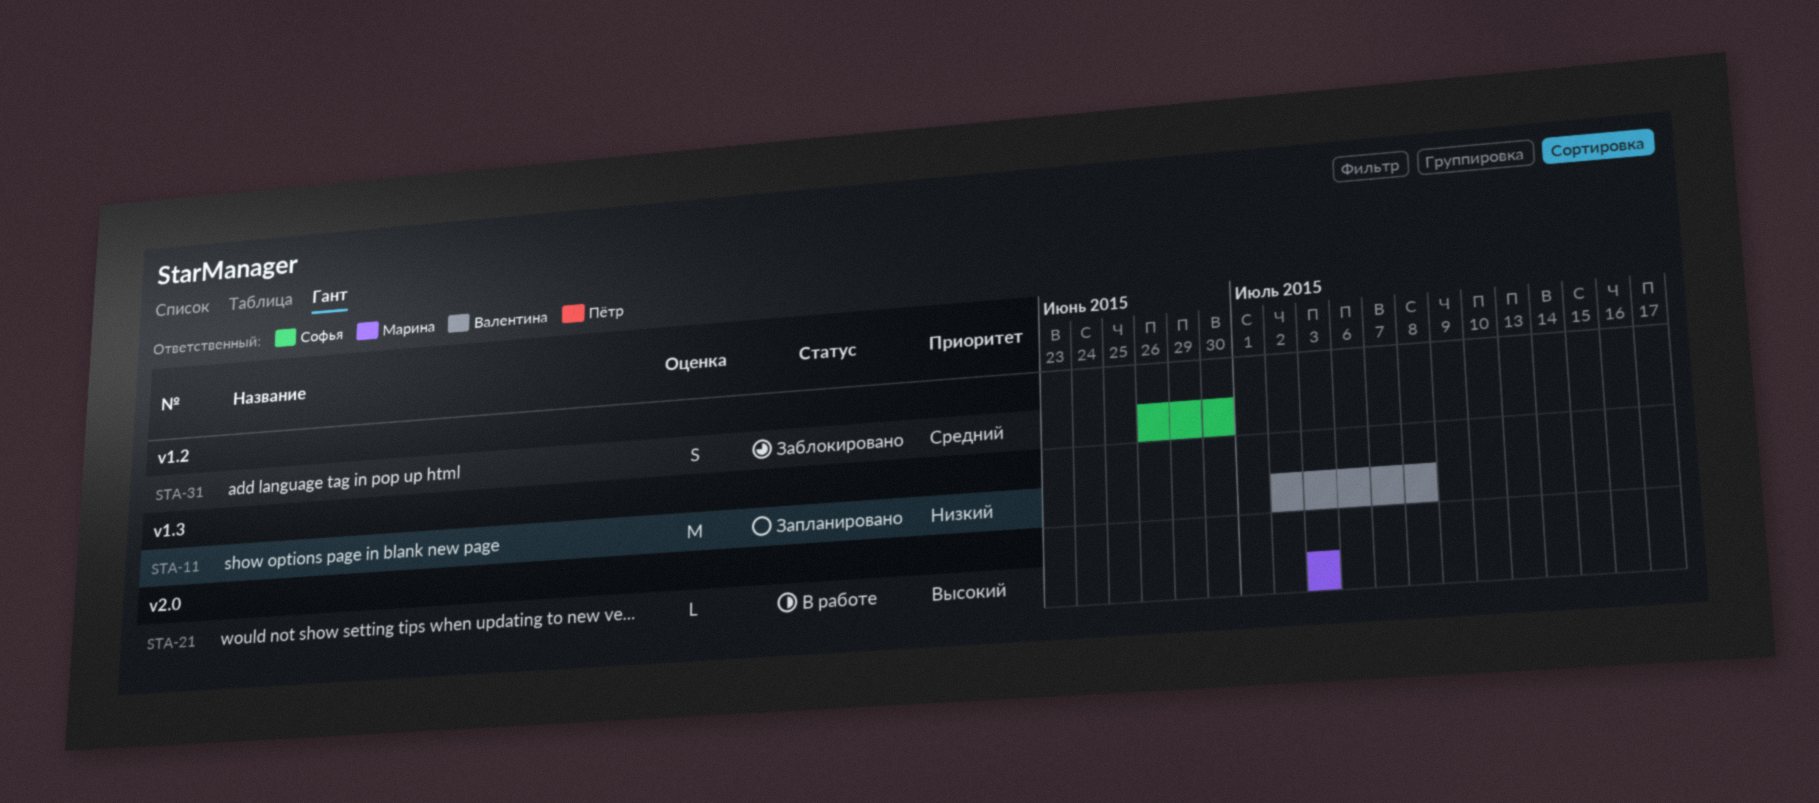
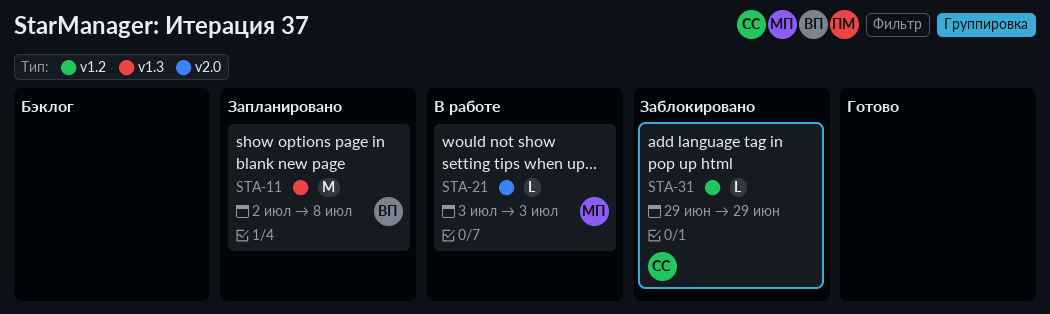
STA-31, estimate: S -> L
STA-31, start: Jun 26 -> Jun 29
STA-31, due: Jun 30 -> Jun 29

